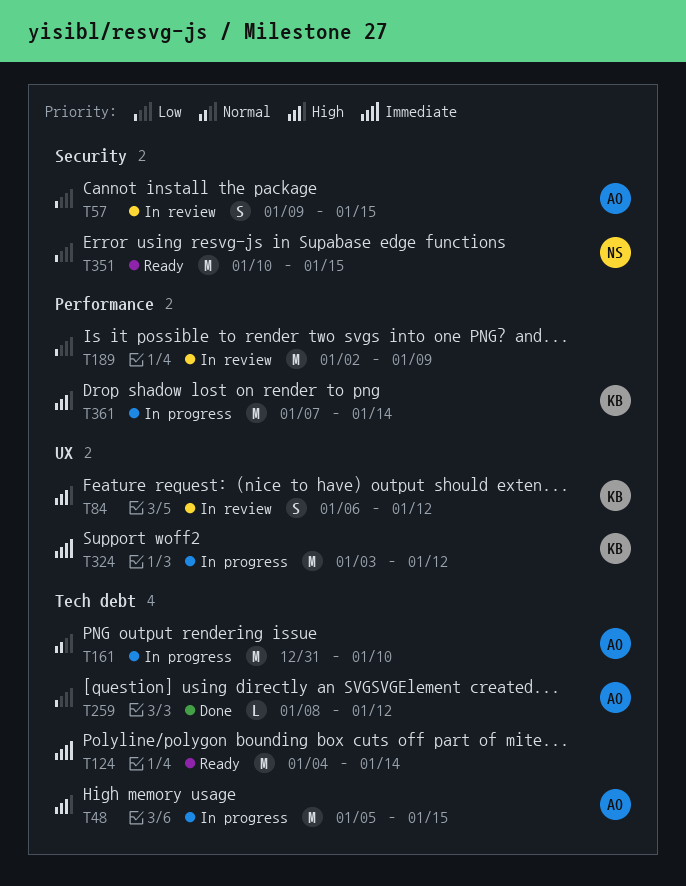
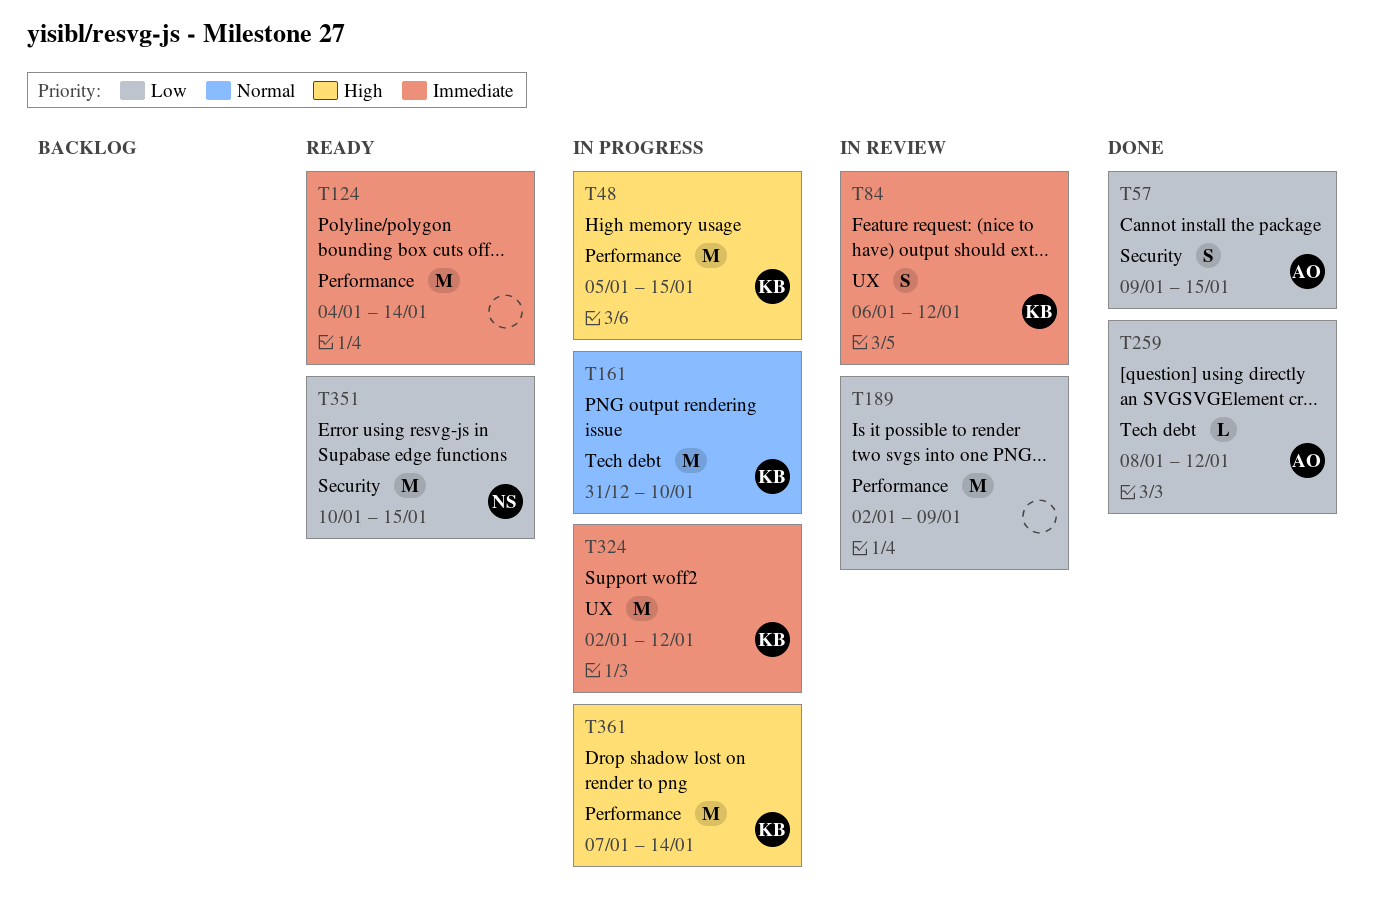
T48, owner: AO -> KB
T48, label: Tech debt -> Performance
T57, status: In review -> Done
T84, priority: High -> Immediate
T124, label: Tech debt -> Performance
T161, owner: AO -> KB
T324, start: Jan 3 -> Jan 2

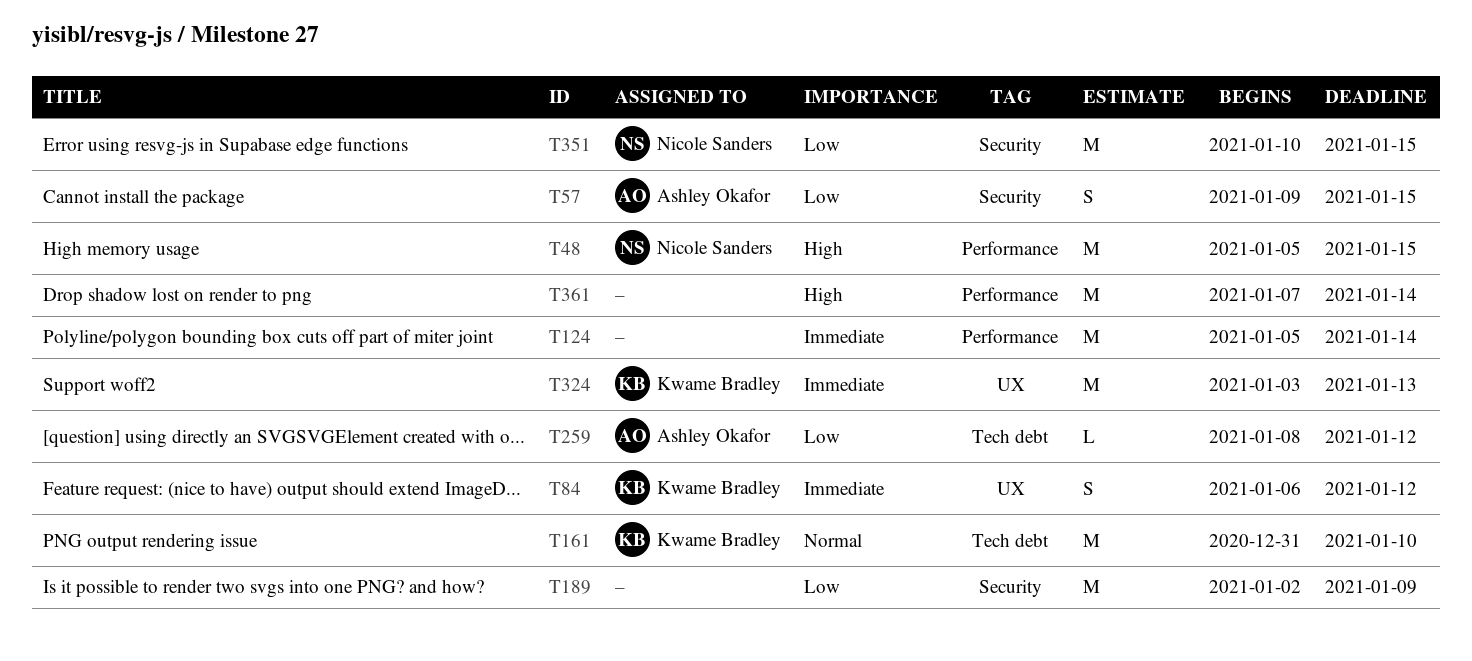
T48, owner: Kwame Bradley -> Nicole Sanders
T124, start: Jan 4 -> Jan 5
T189, label: Performance -> Security
T324, start: Jan 2 -> Jan 3
T324, due: Jan 12 -> Jan 13
T361, owner: Kwame Bradley -> none

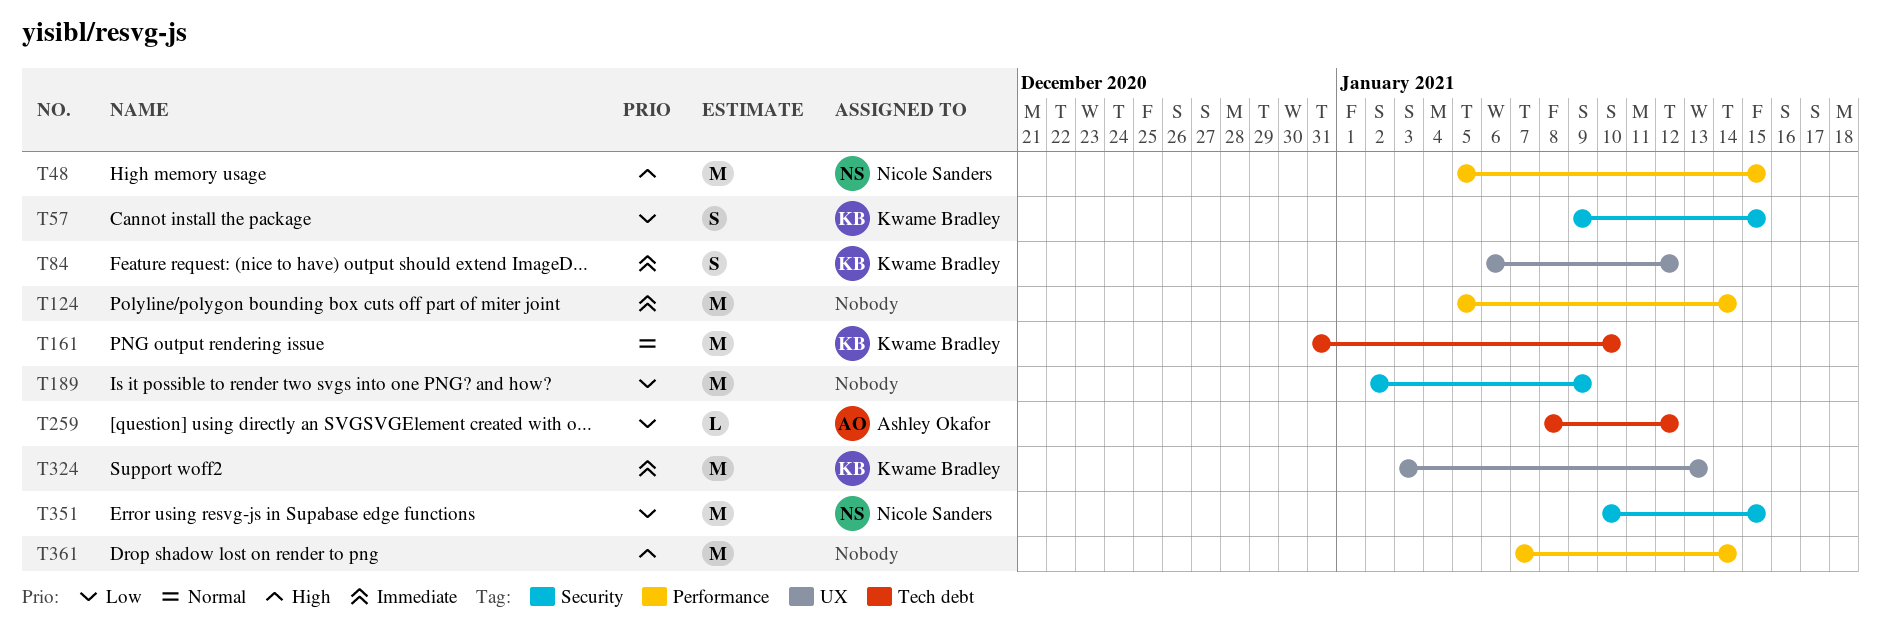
T57, owner: Ashley Okafor -> Kwame Bradley

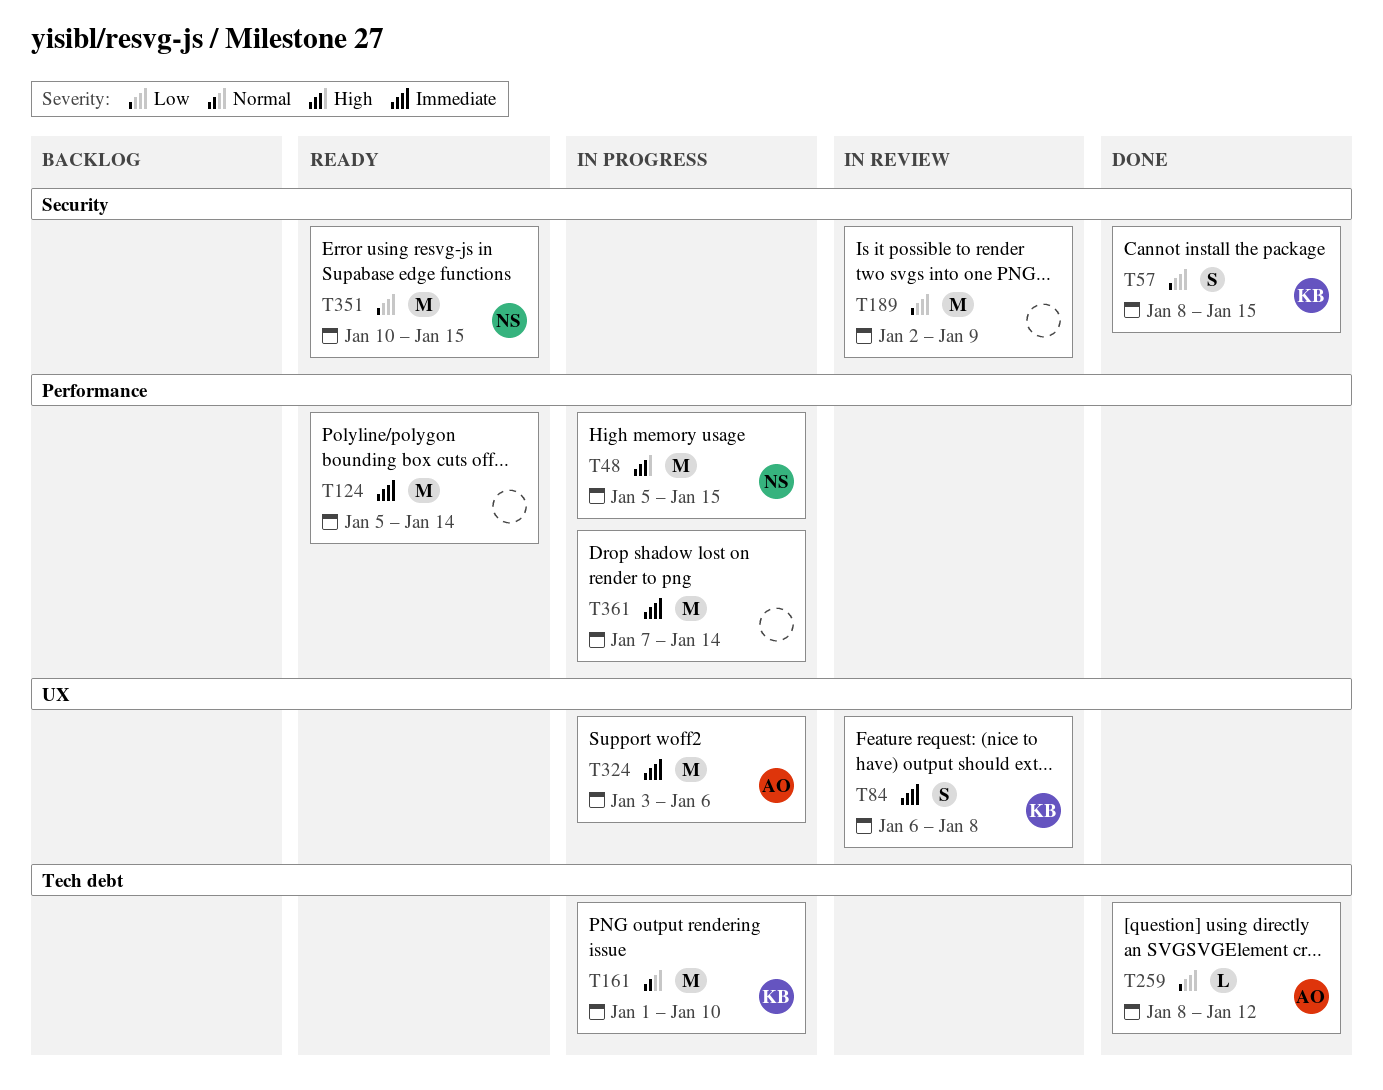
T57, start: Jan 9 -> Jan 8
T84, due: Jan 12 -> Jan 8
T161, start: Dec 31 -> Jan 1
T324, owner: Kwame Bradley -> Ashley Okafor
T324, due: Jan 13 -> Jan 6
T361, priority: High -> Immediate

